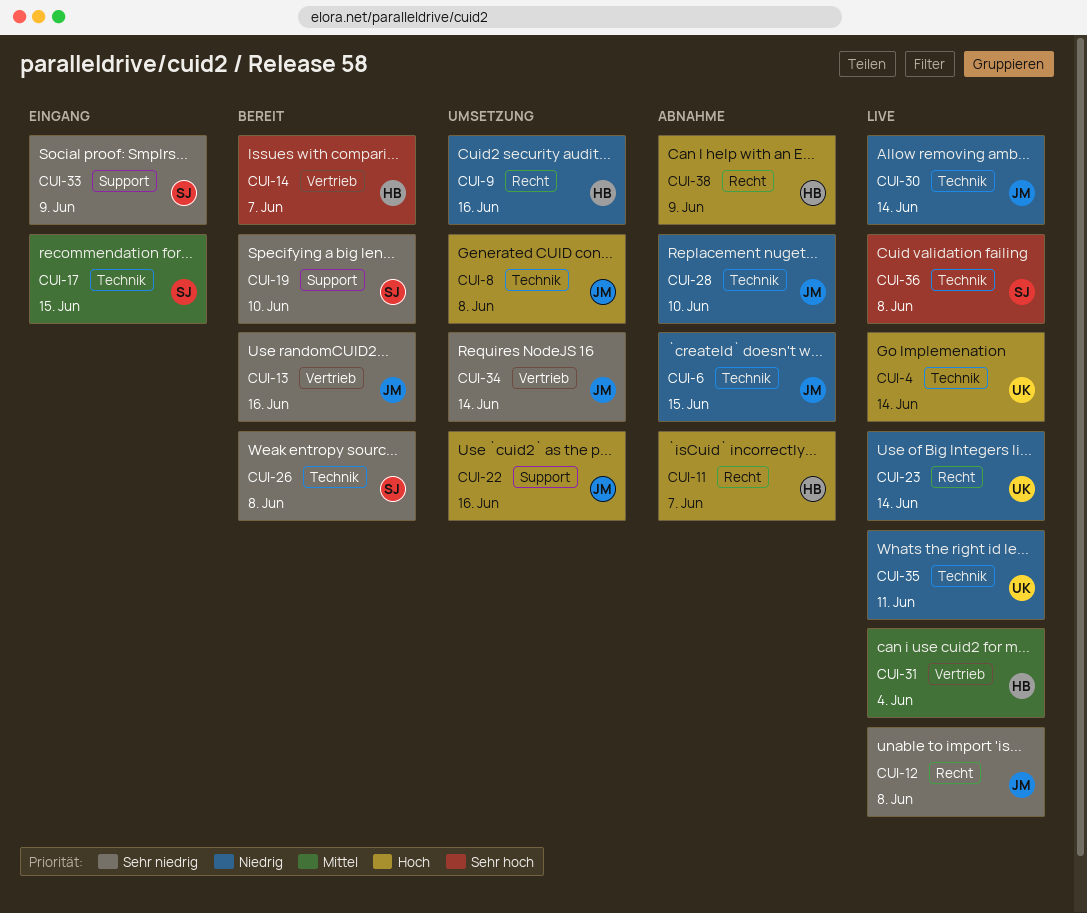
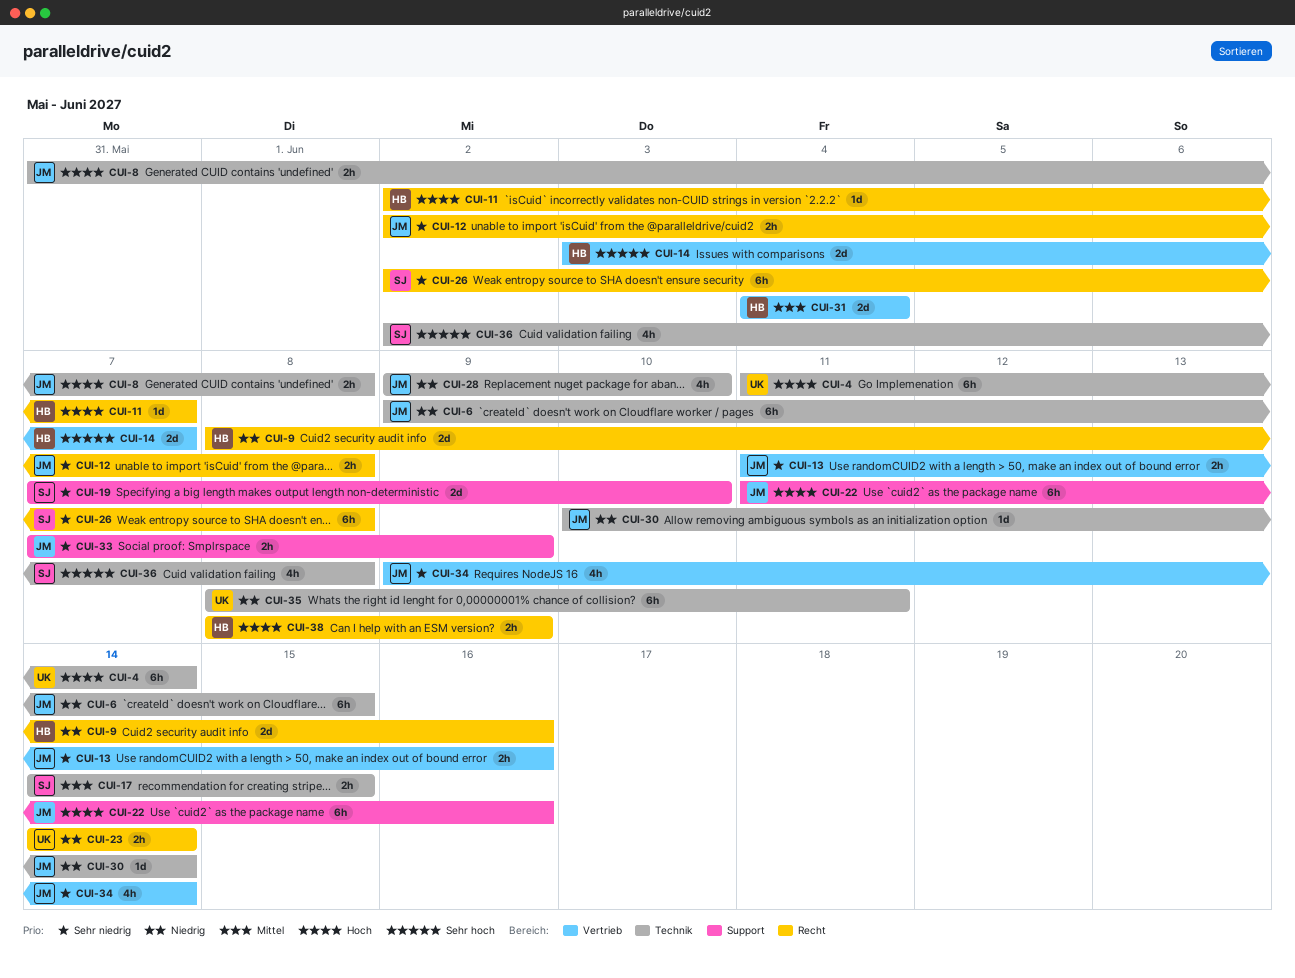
CUI-26, label: Technik -> Recht
CUI-33, owner: SJ -> JM

